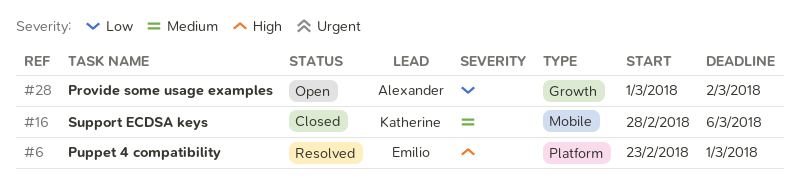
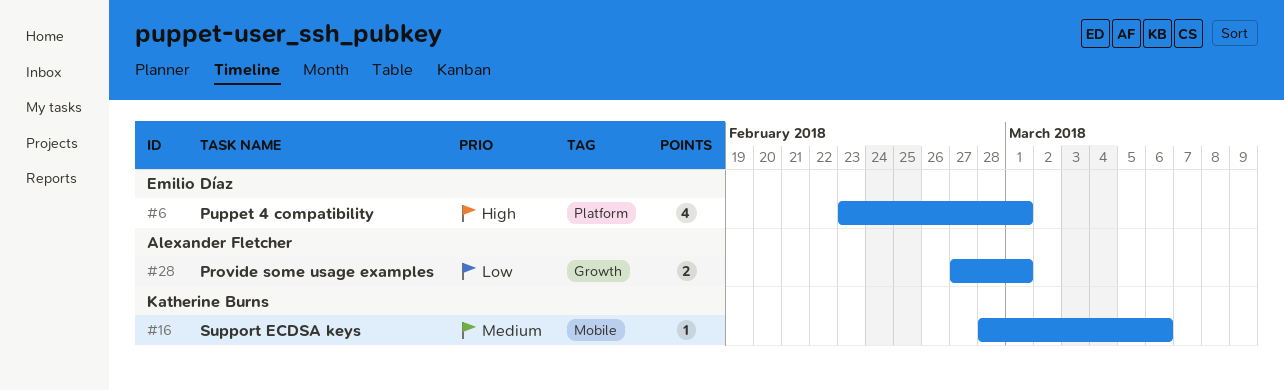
#28, start: Mar 1 -> Feb 27
#28, due: Mar 2 -> Mar 1

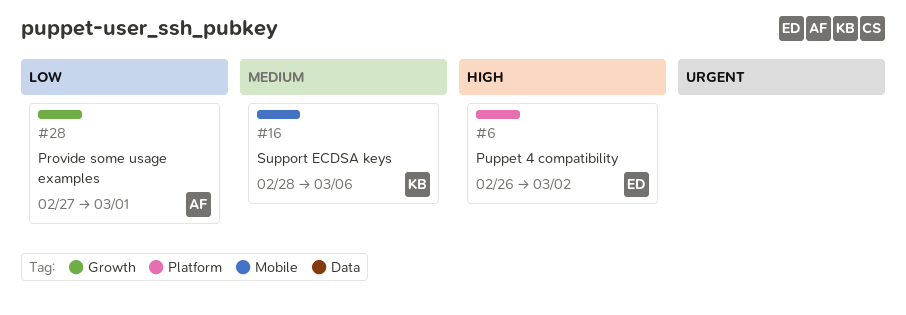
#6, start: Feb 23 -> Feb 26
#6, due: Mar 1 -> Mar 2

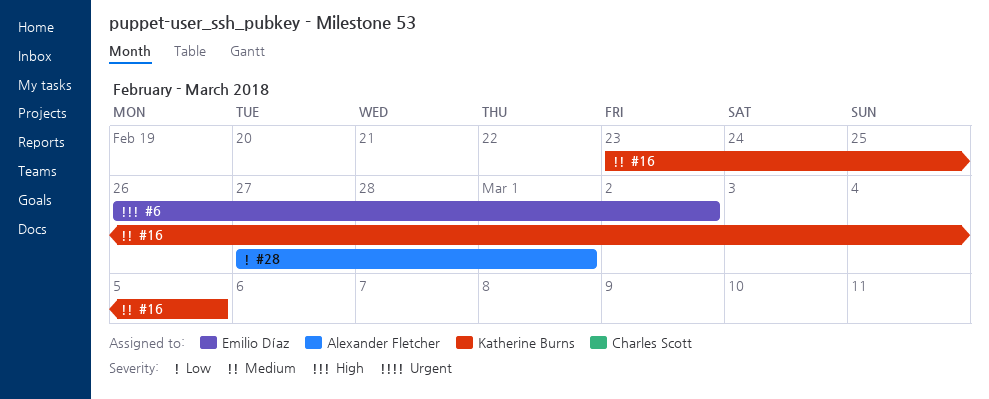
#16, start: Feb 28 -> Feb 23
#16, due: Mar 6 -> Mar 5

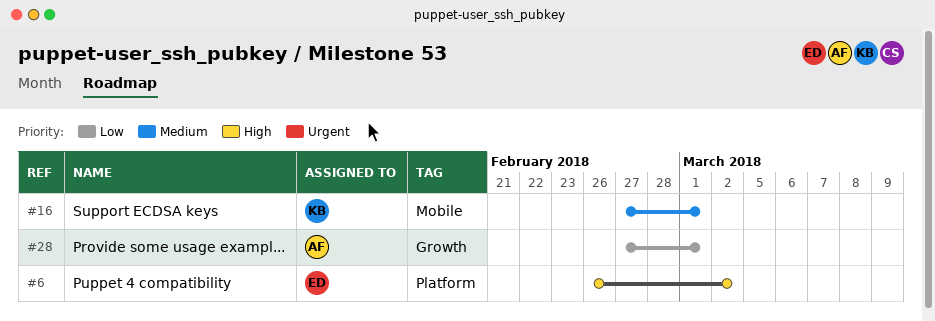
#16, start: Feb 23 -> Feb 27
#16, due: Mar 5 -> Mar 1

